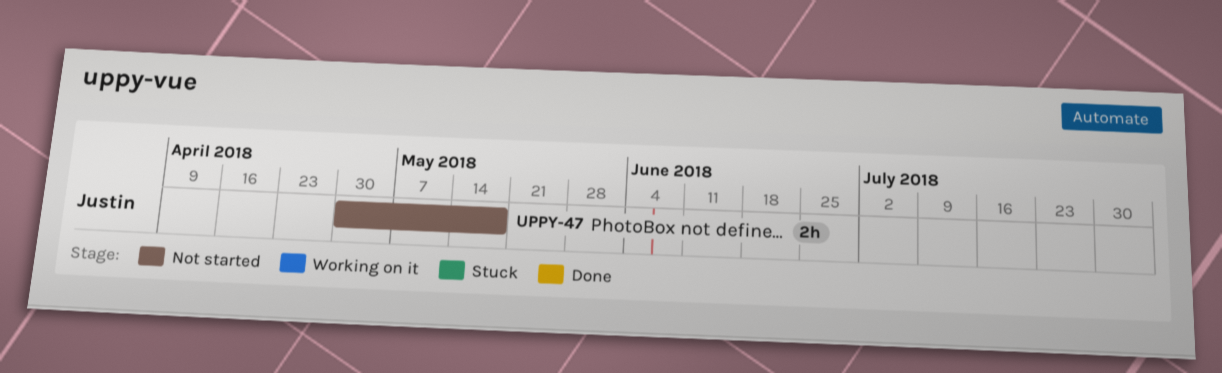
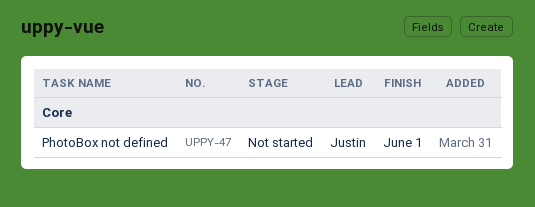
UPPY-47, due: May 18 -> Jun 1

